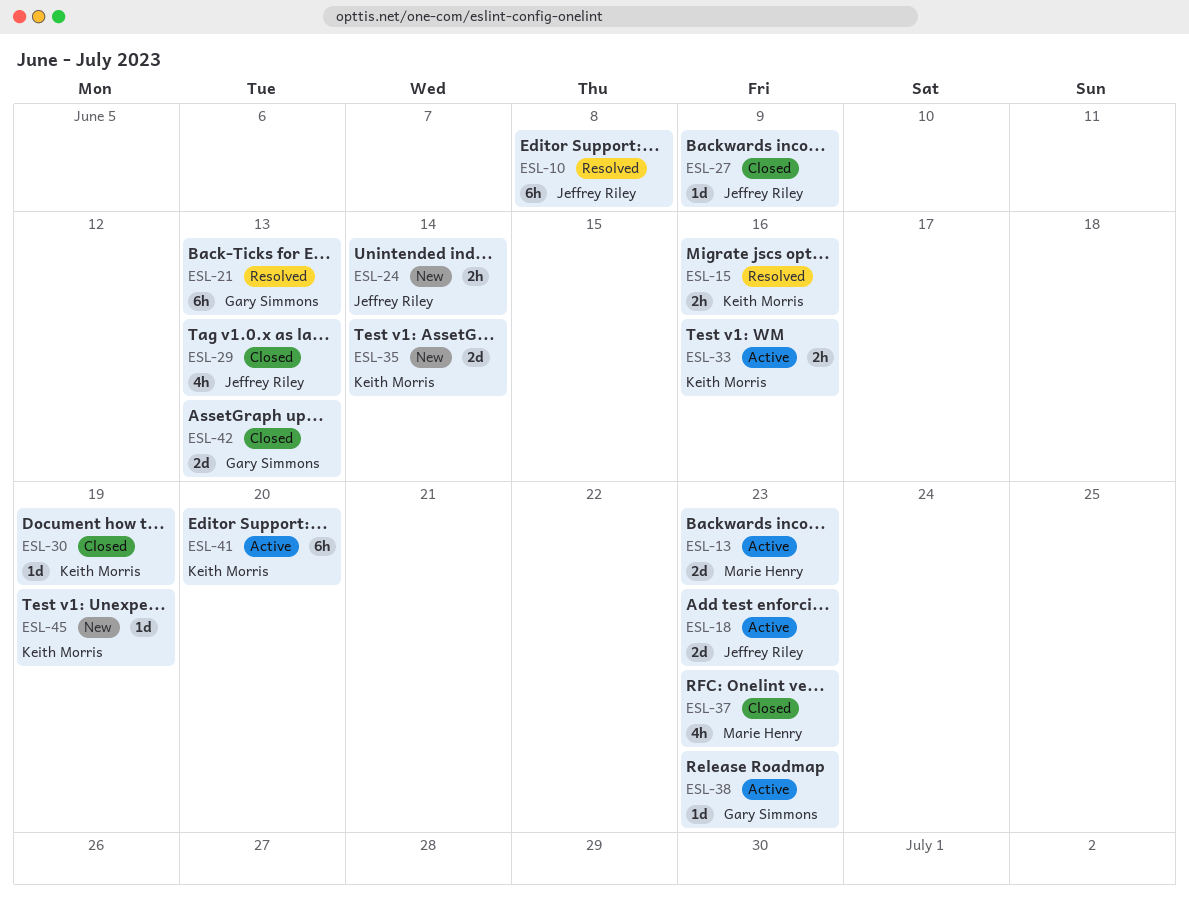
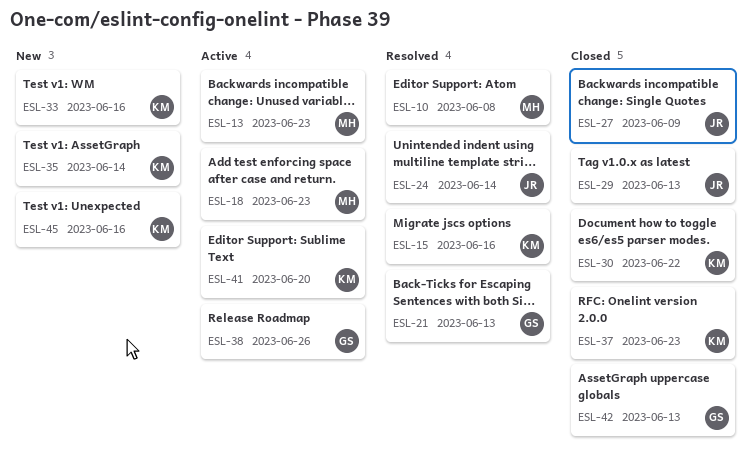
ESL-10, owner: Jeffrey Riley -> Marie Henry
ESL-18, owner: Jeffrey Riley -> Marie Henry
ESL-24, status: New -> Resolved
ESL-30, due: Jun 19 -> Jun 22
ESL-33, status: Active -> New
ESL-37, owner: Marie Henry -> Keith Morris
ESL-38, due: Jun 23 -> Jun 26
ESL-45, due: Jun 19 -> Jun 16

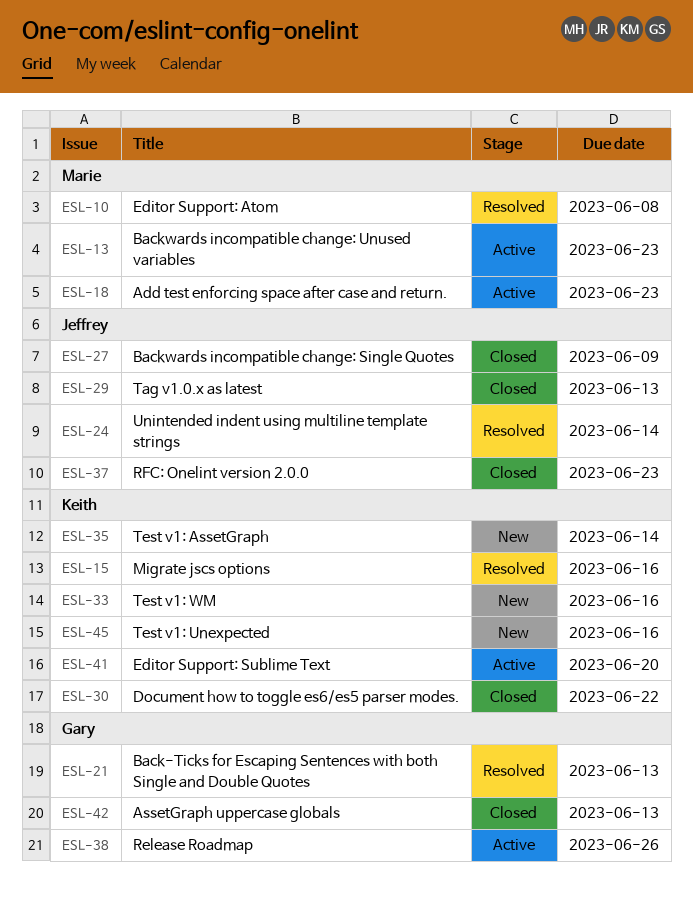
ESL-37, owner: Keith -> Jeffrey

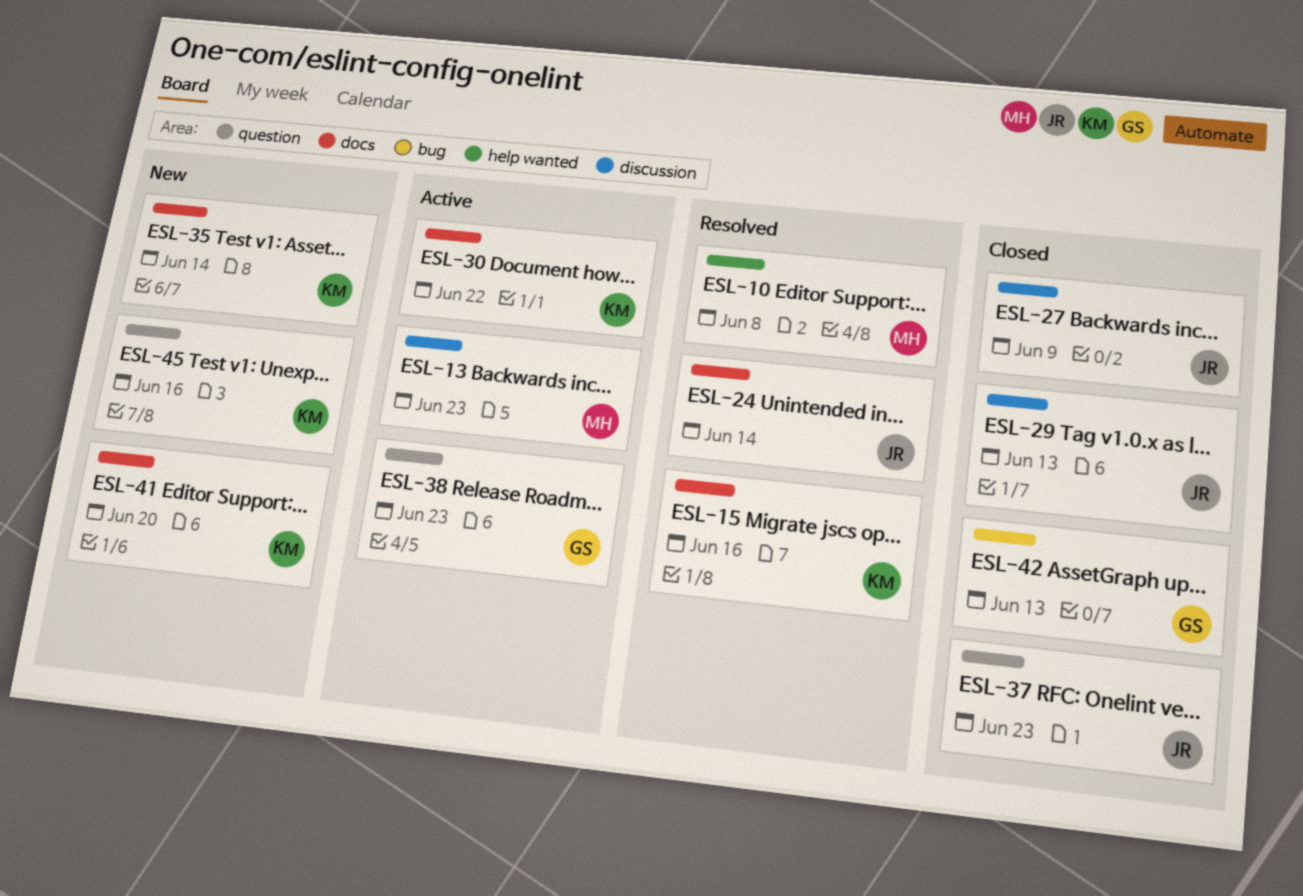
ESL-18: present -> none
ESL-21: present -> none
ESL-30, status: Closed -> Active
ESL-33: present -> none
ESL-38, due: Jun 26 -> Jun 23
ESL-41, status: Active -> New

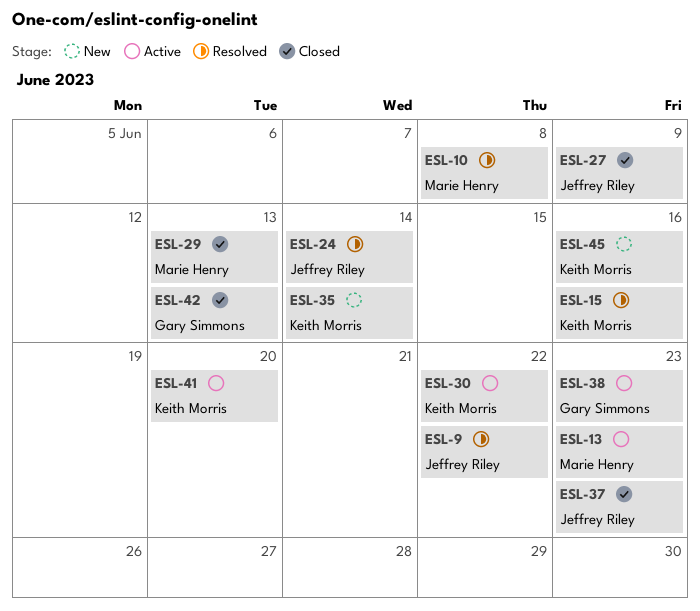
ESL-9: none -> present
ESL-29, owner: Jeffrey Riley -> Marie Henry
ESL-41, status: New -> Active

